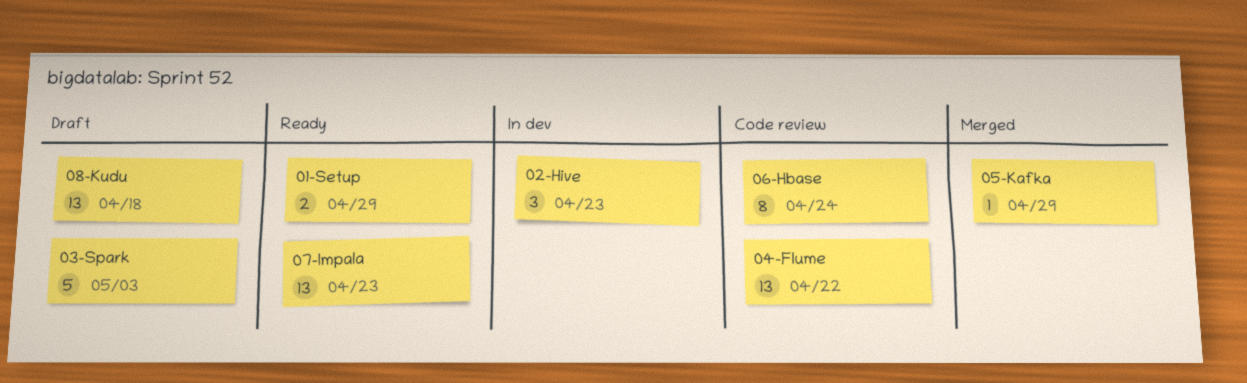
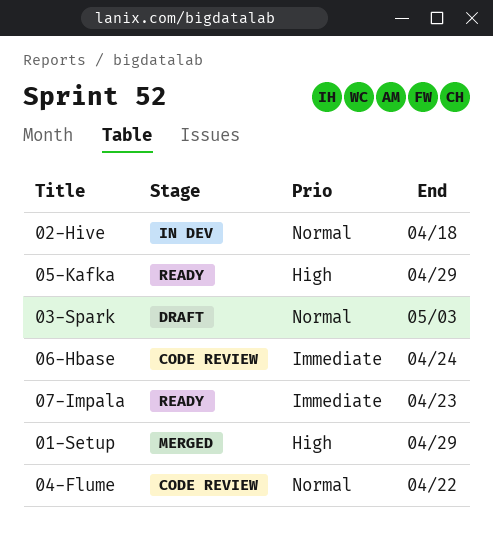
01-Setup, status: Ready -> Merged
02-Hive, due: Apr 23 -> Apr 18
05-Kafka, status: Merged -> Ready
08-Kudu: present -> none

